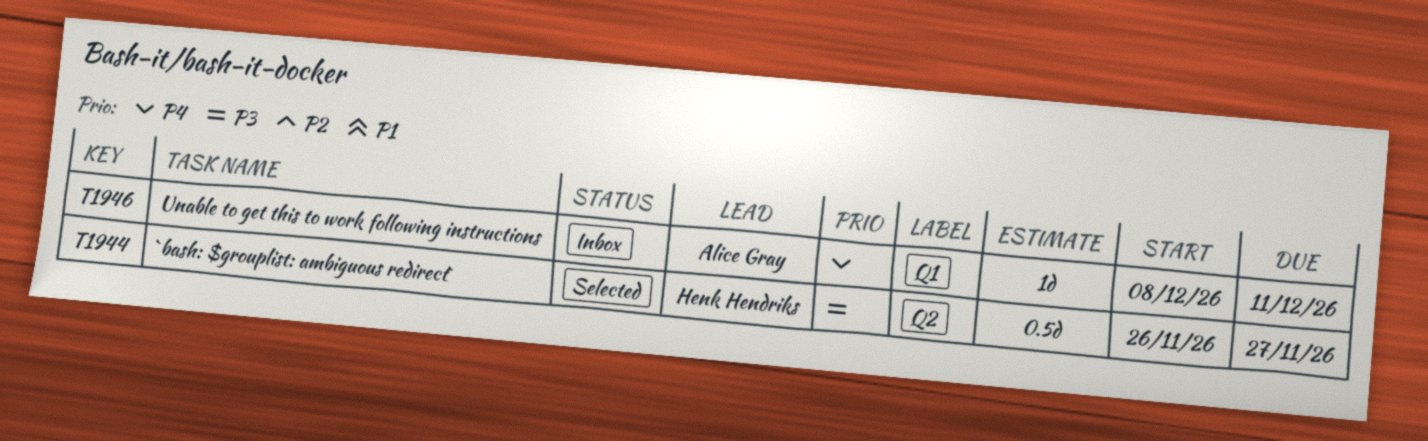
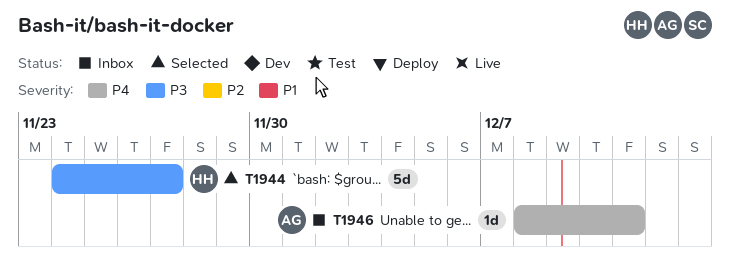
T1944, estimate: 0.5d -> 5d
T1944, start: Nov 26 -> Nov 24

